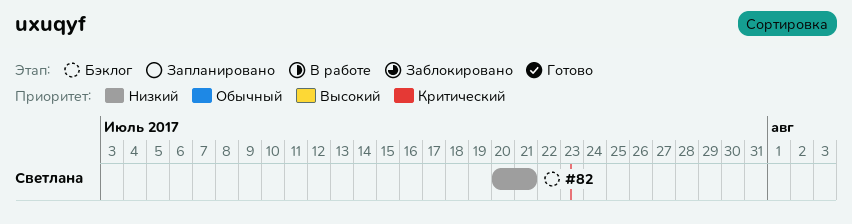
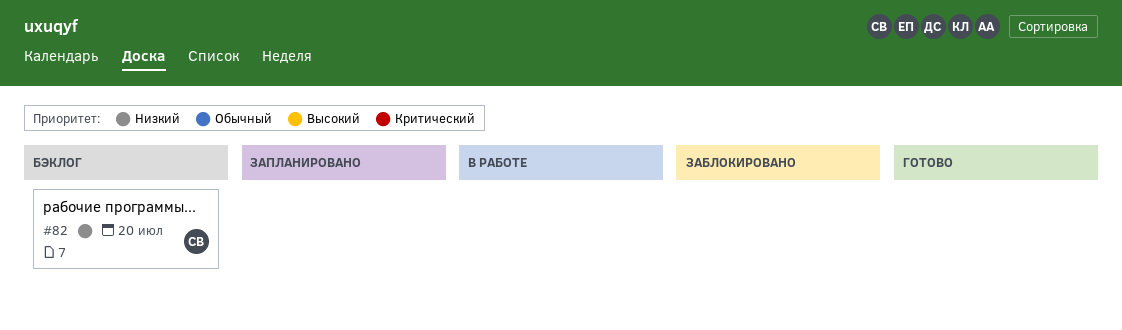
#82, due: Jul 21 -> Jul 20

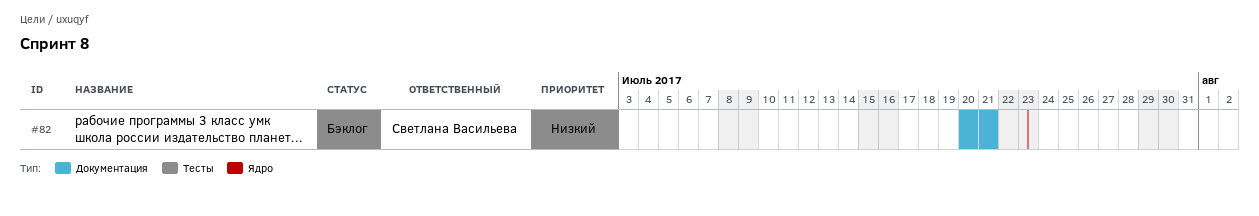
#82, due: Jul 20 -> Jul 21

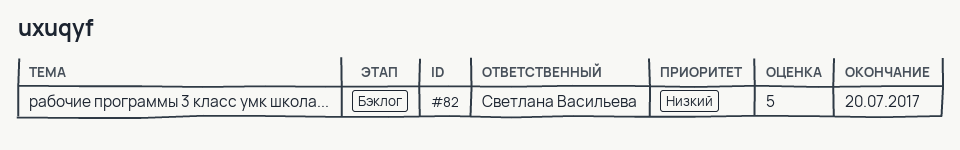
#82, due: Jul 21 -> Jul 20

